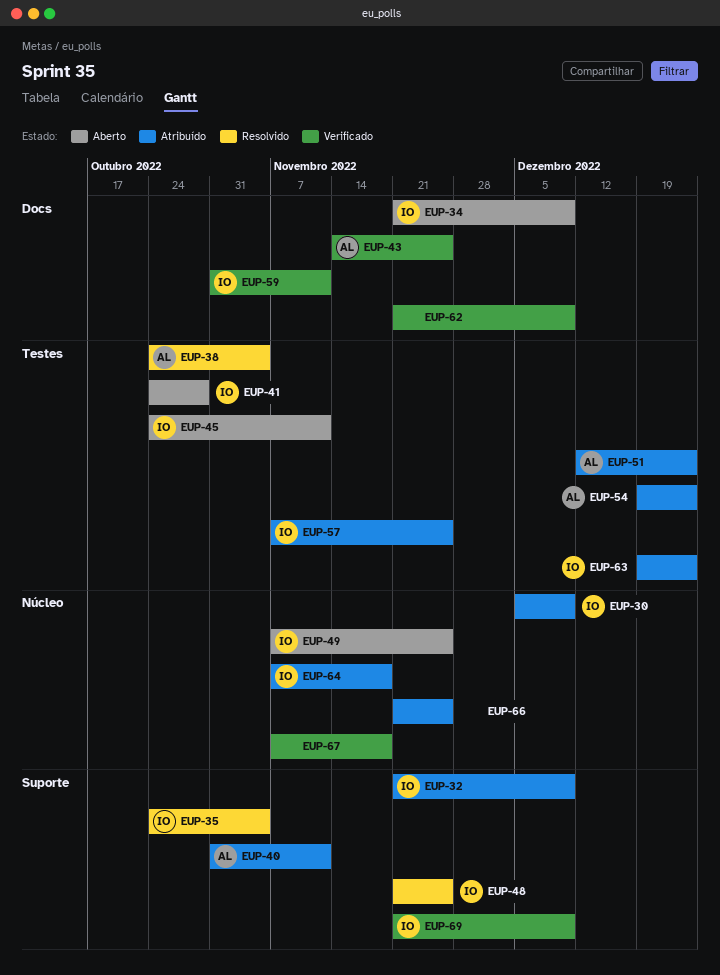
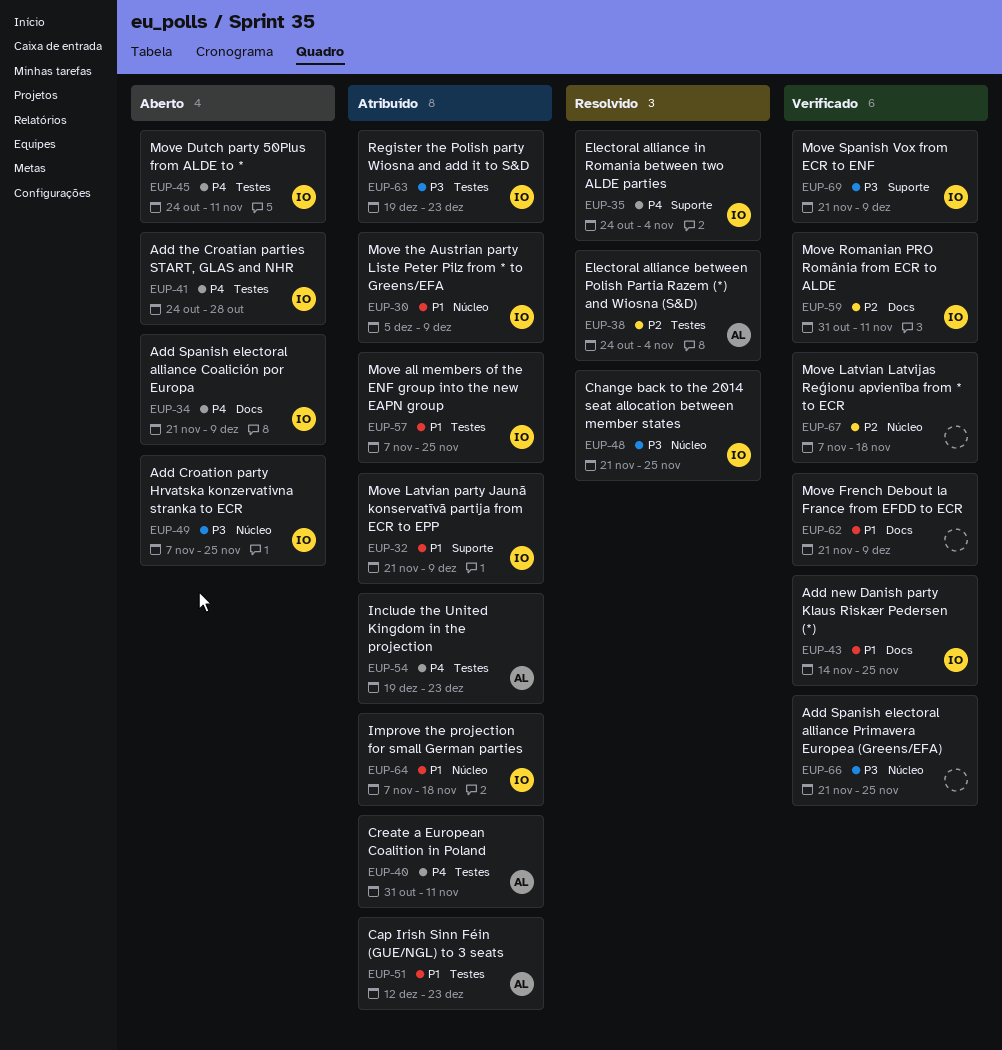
EUP-40, label: Suporte -> Testes
EUP-43, owner: AL -> IO
EUP-48, label: Suporte -> Núcleo
EUP-66, status: Atribuído -> Verificado

